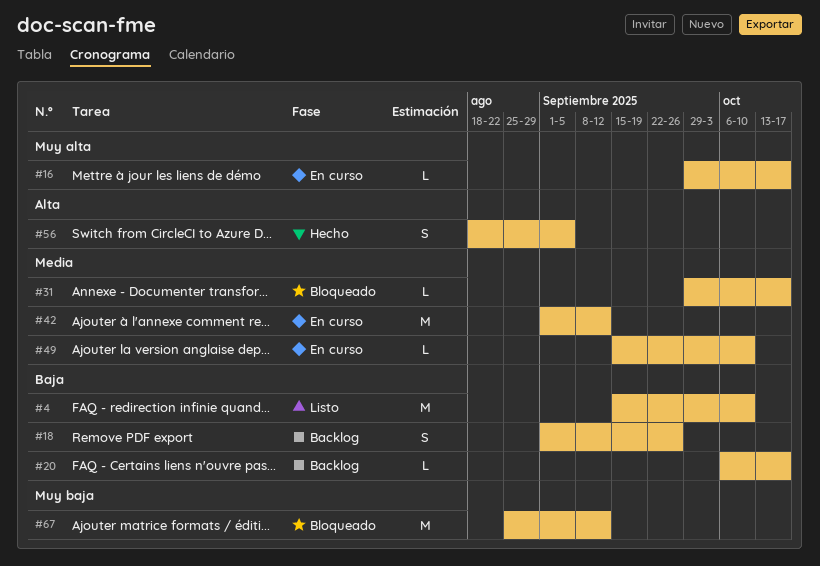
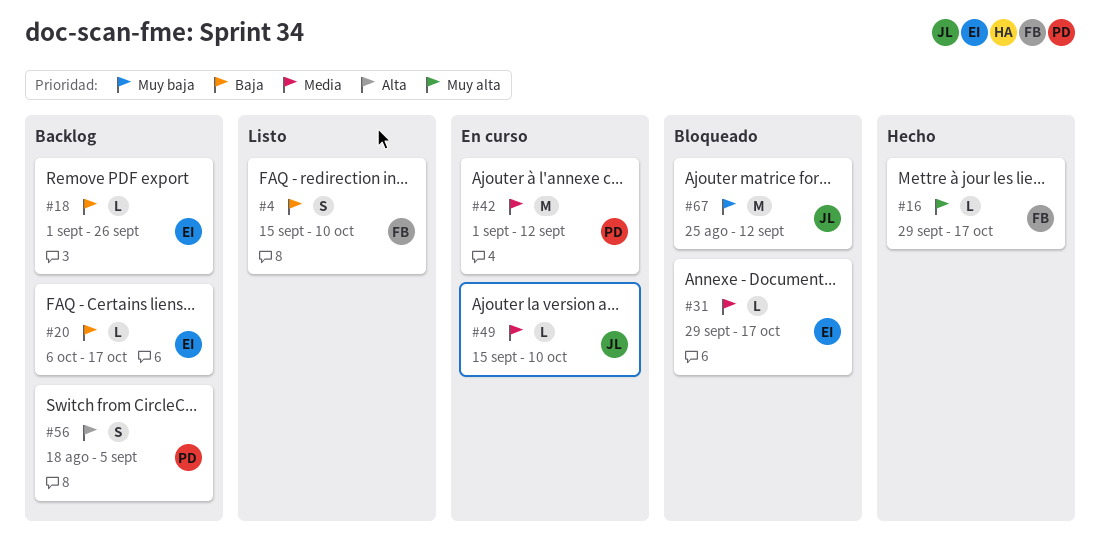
#4, estimate: M -> S
#16, status: En curso -> Hecho
#18, estimate: S -> L
#56, status: Hecho -> Backlog

